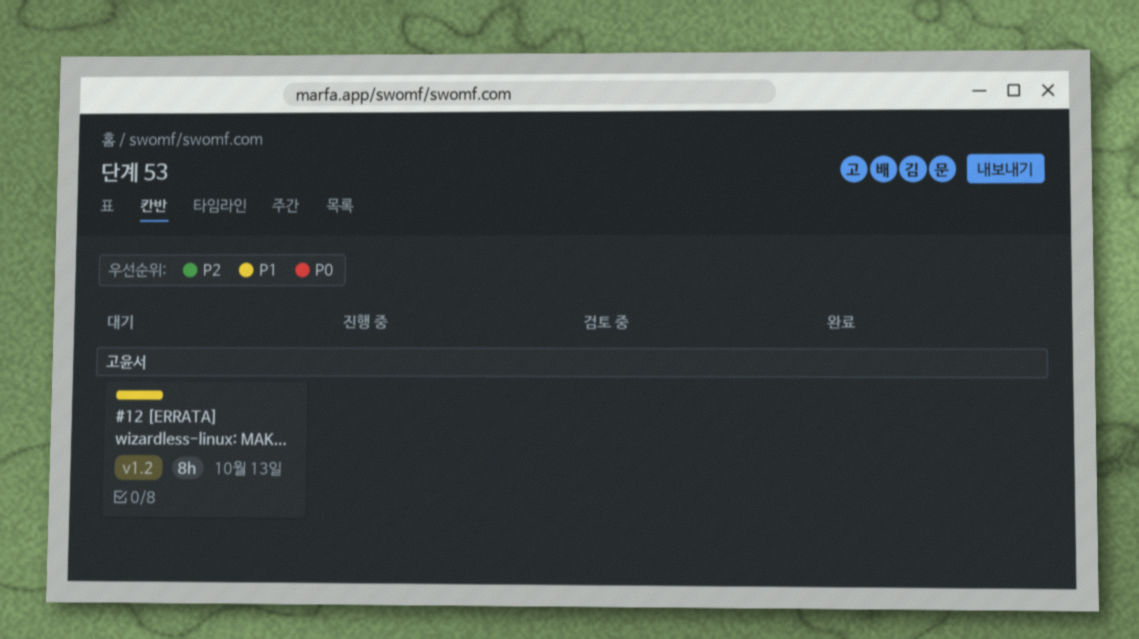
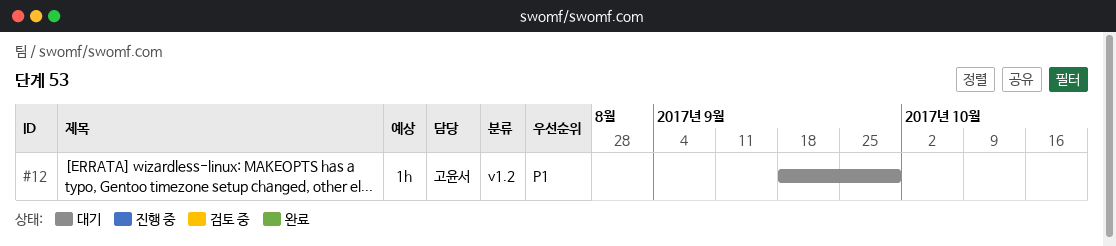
#12, estimate: 8h -> 1h
#12, due: Oct 13 -> Sep 29

